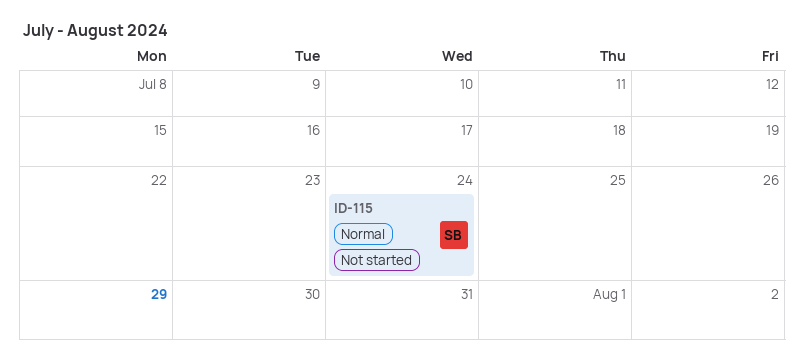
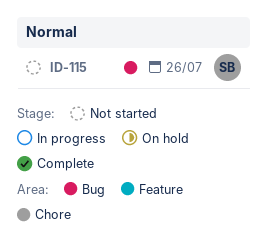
ID-115, due: Jul 24 -> Jul 26

